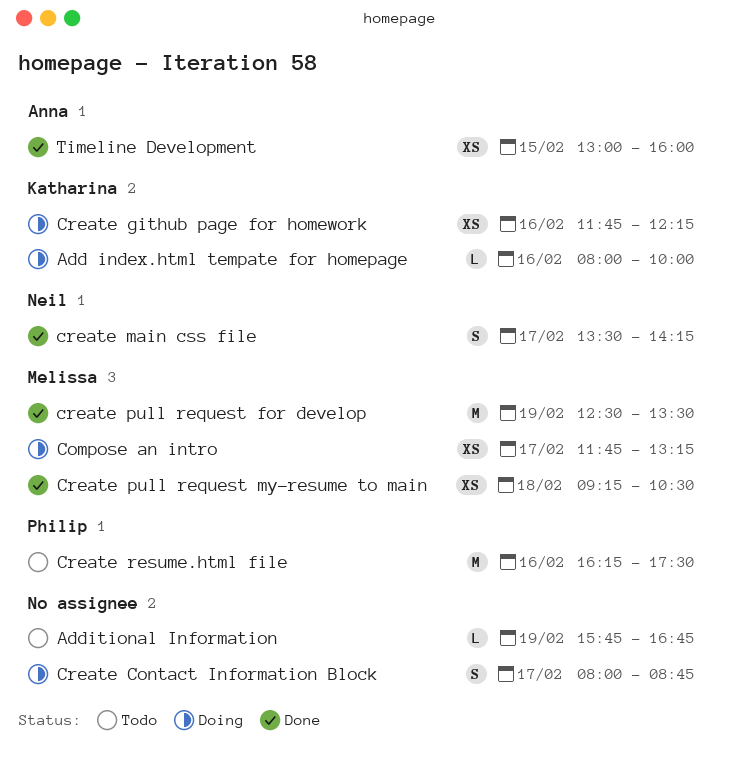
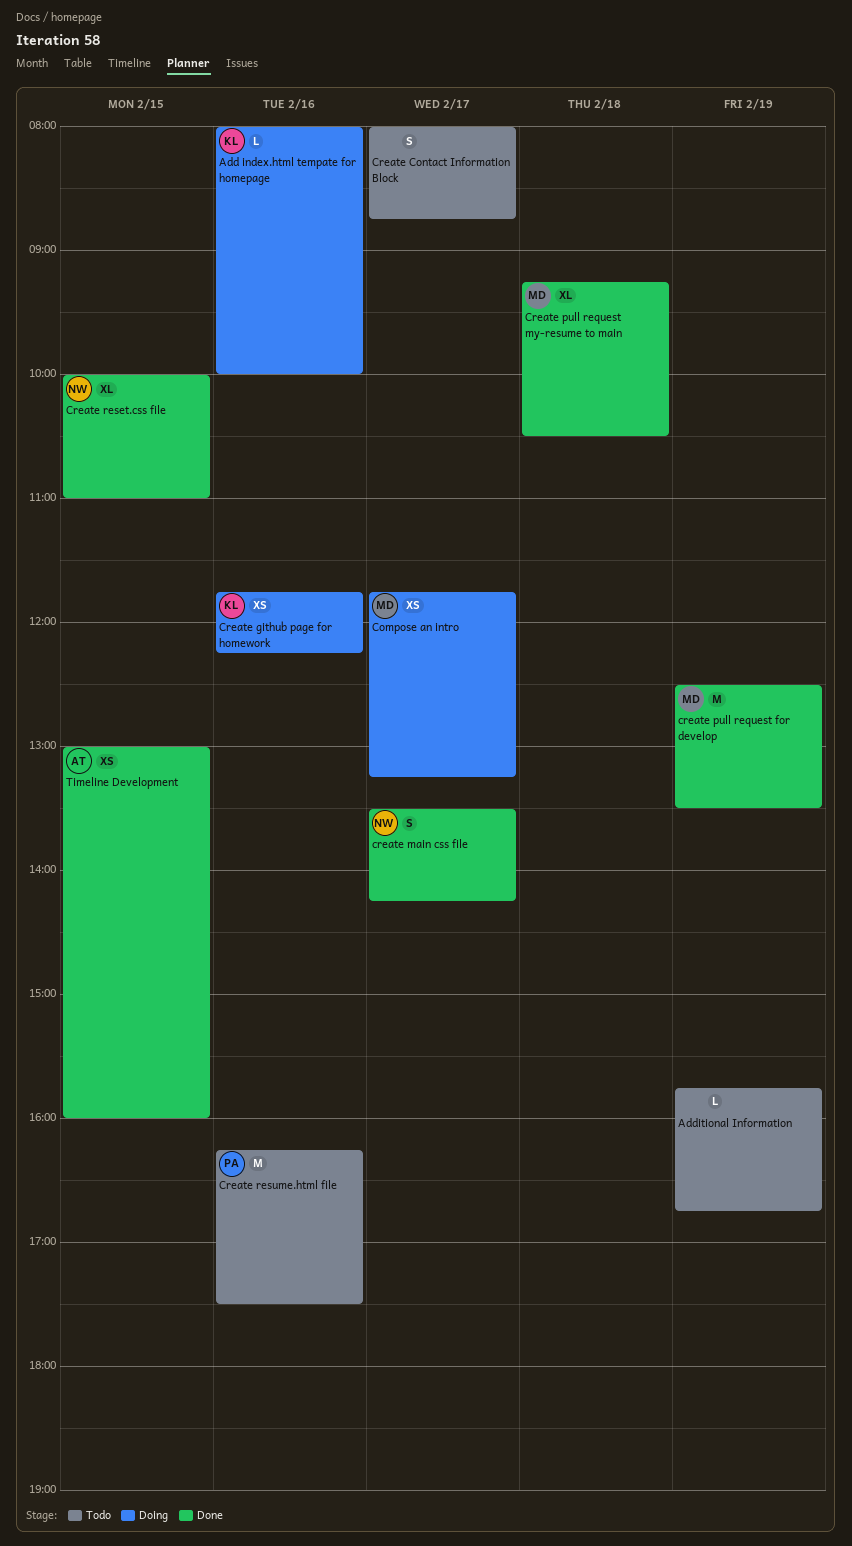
Create Contact Information Block, status: Doing -> Todo
Create pull request my-resume to main, estimate: XS -> XL
Create reset.css file: none -> present

